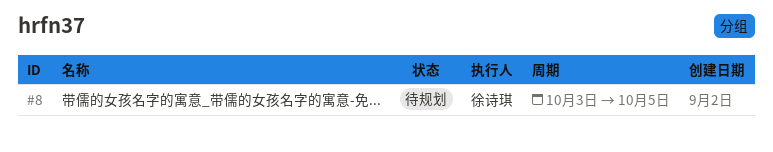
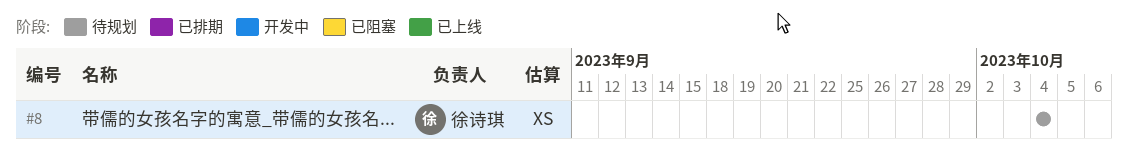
#8, start: Oct 3 -> Oct 4
#8, due: Oct 5 -> Oct 4

